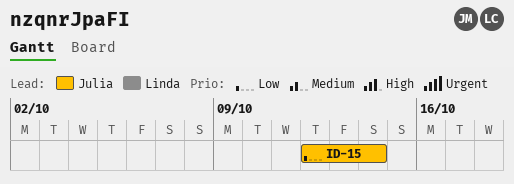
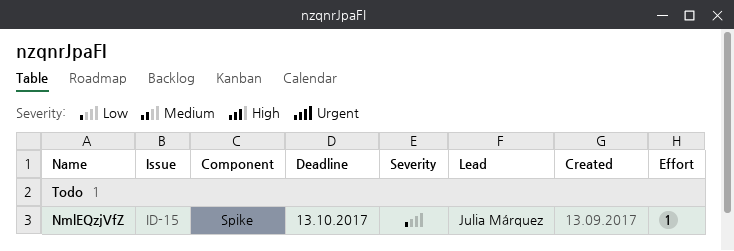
ID-15, due: Oct 14 -> Oct 13

